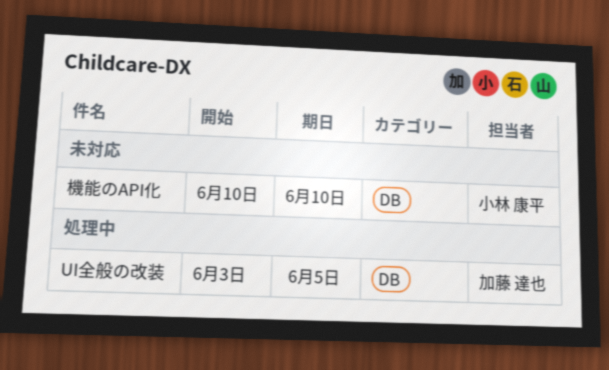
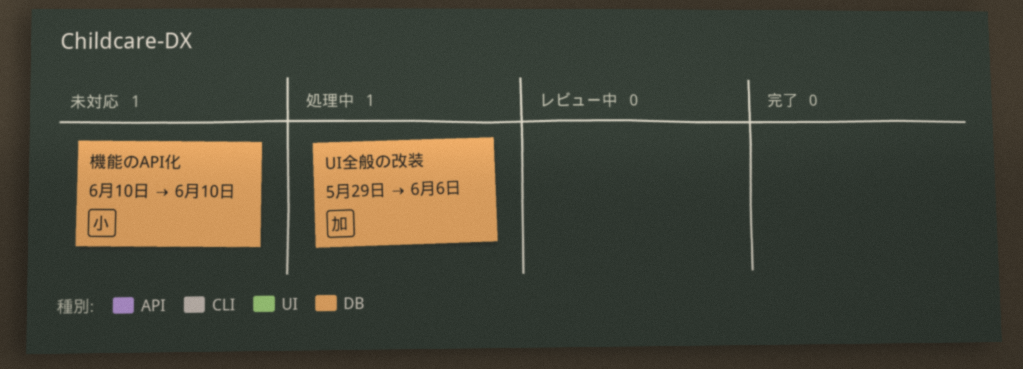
UI全般の改装, start: Jun 3 -> May 29
UI全般の改装, due: Jun 5 -> Jun 6

